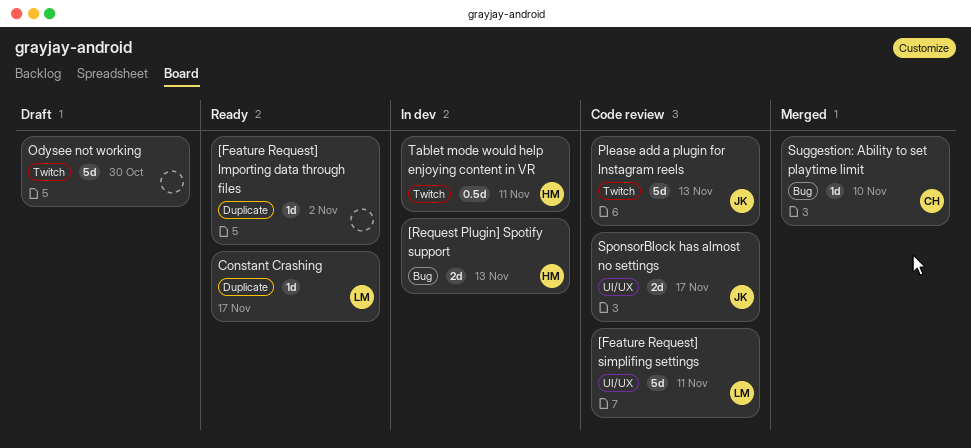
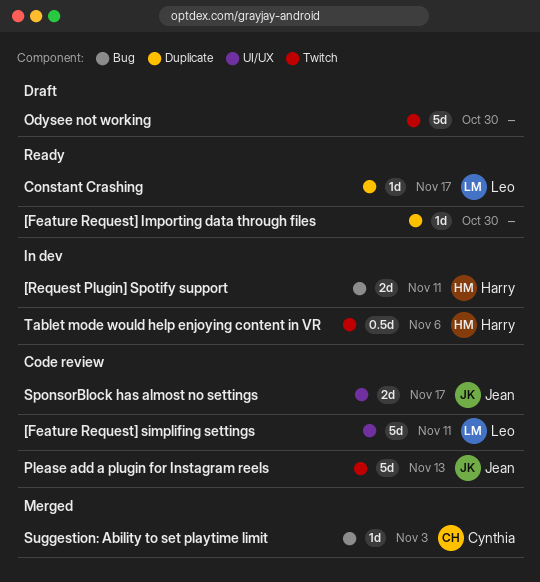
[Feature Request] Importing data through files, due: Nov 2 -> Oct 30
[Request Plugin] Spotify support, due: Nov 13 -> Nov 11
Suggestion: Ability to set playtime limit, due: Nov 10 -> Nov 3
Tablet mode would help enjoying content in VR, due: Nov 11 -> Nov 6

